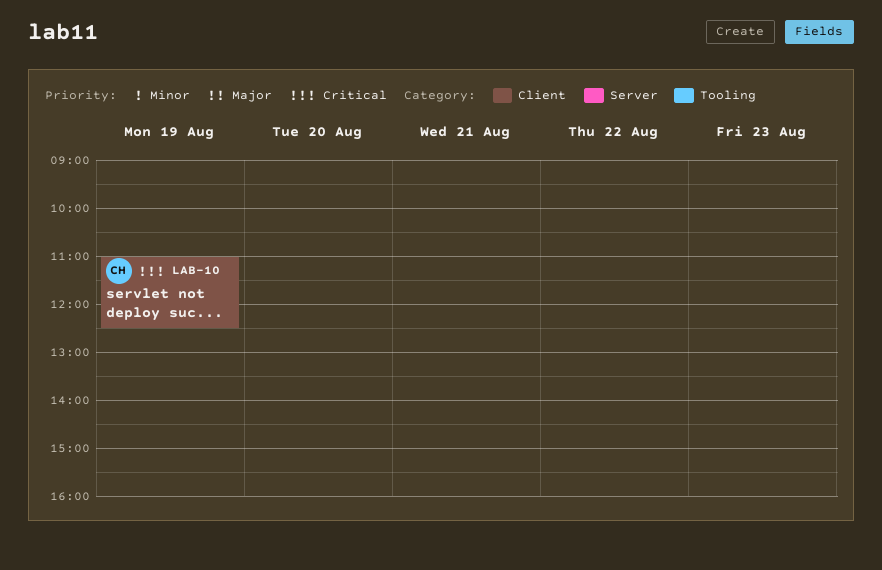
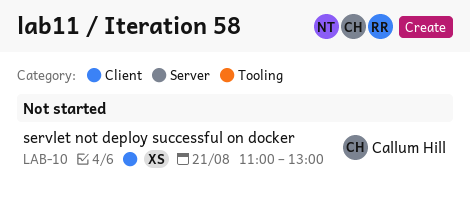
LAB-10, day: Aug 19 -> Aug 21
LAB-10, ends: 12:30 -> 13:00

